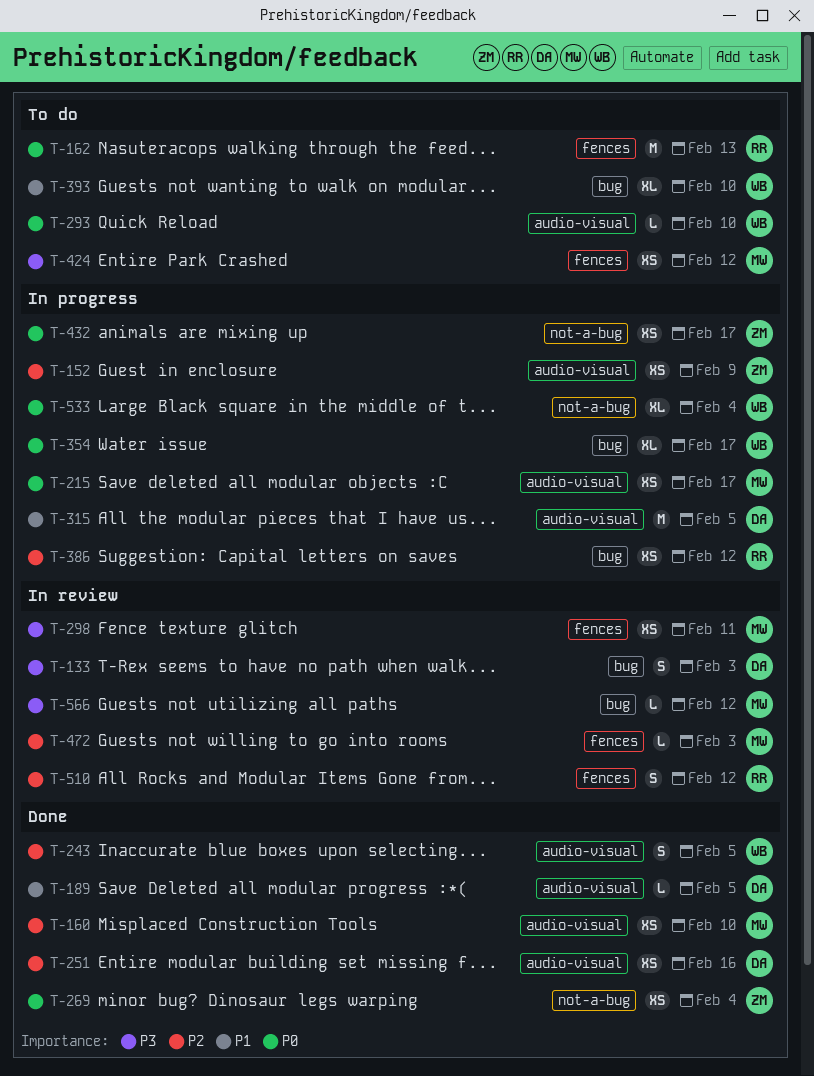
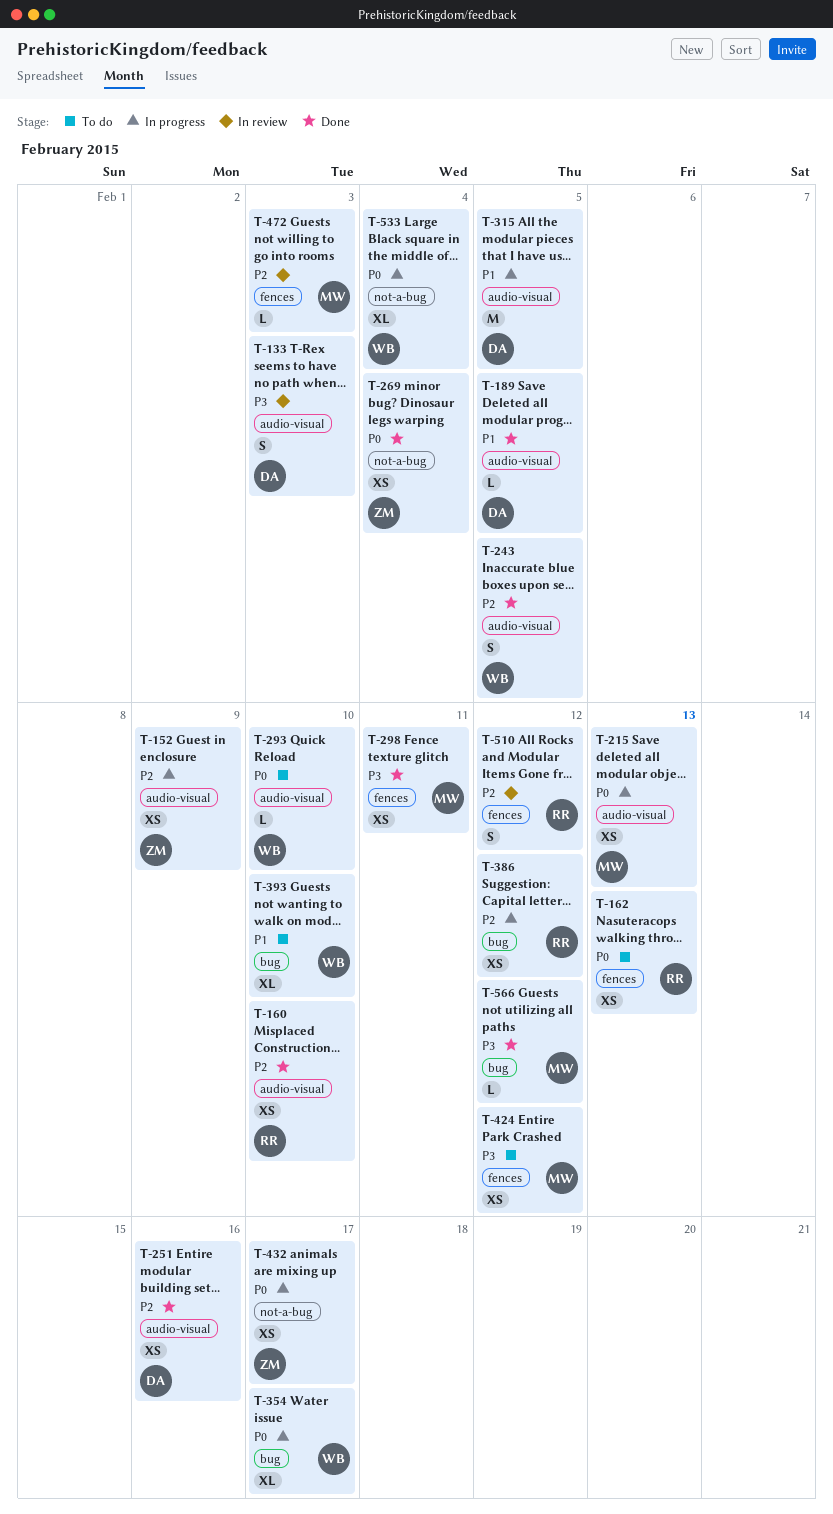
T-133, label: bug -> audio-visual
T-160, owner: MW -> RR
T-162, estimate: M -> XS
T-215, due: Feb 17 -> Feb 13
T-298, status: In review -> Done
T-566, status: In review -> Done

